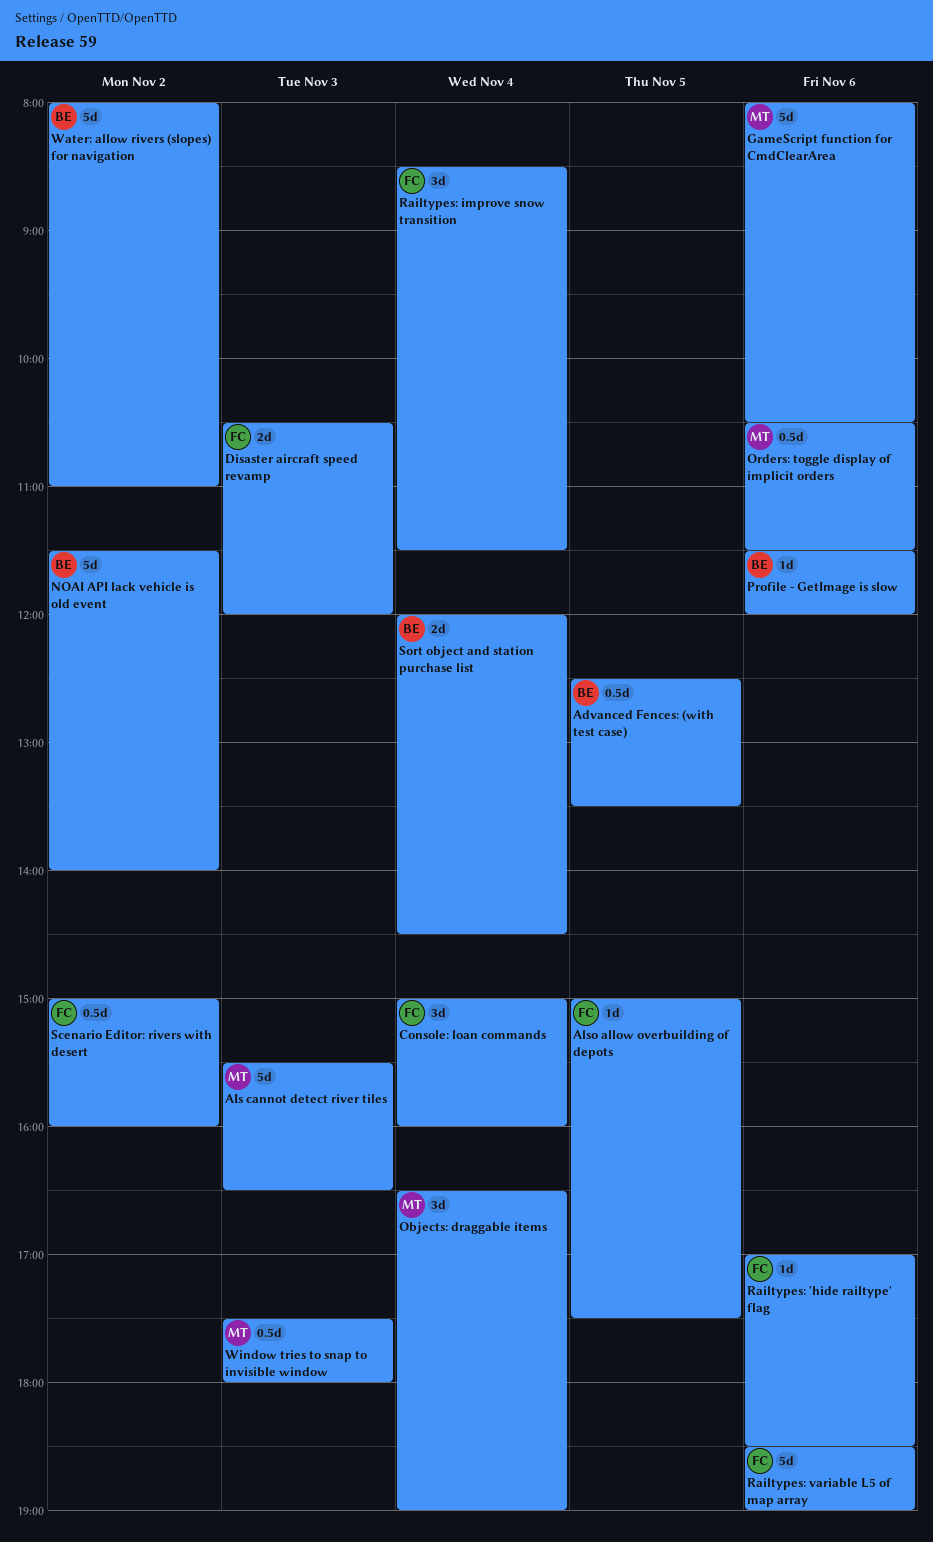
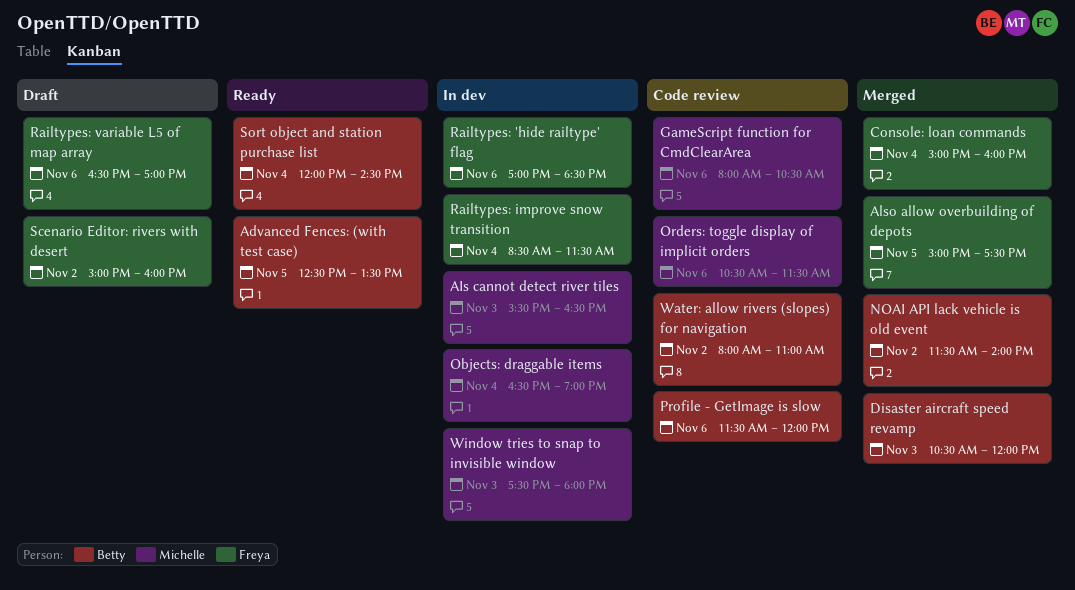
Disaster aircraft speed revamp, owner: Freya -> Betty
Railtypes: variable L5 of map array, begins: 18:30 -> 16:30
Railtypes: variable L5 of map array, ends: 19:00 -> 17:00

